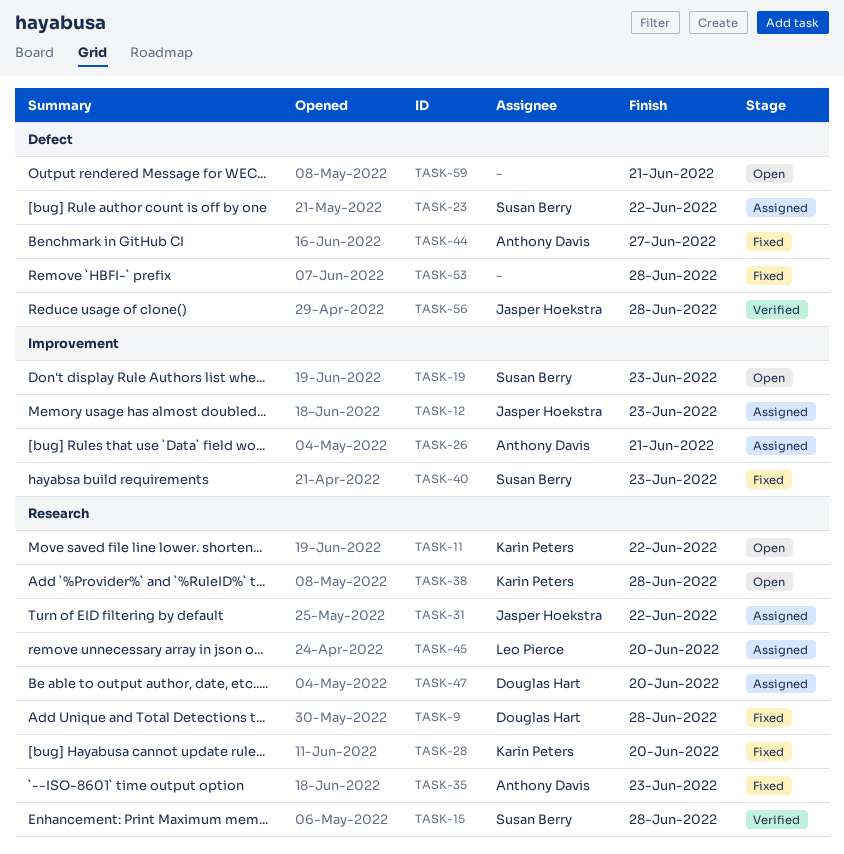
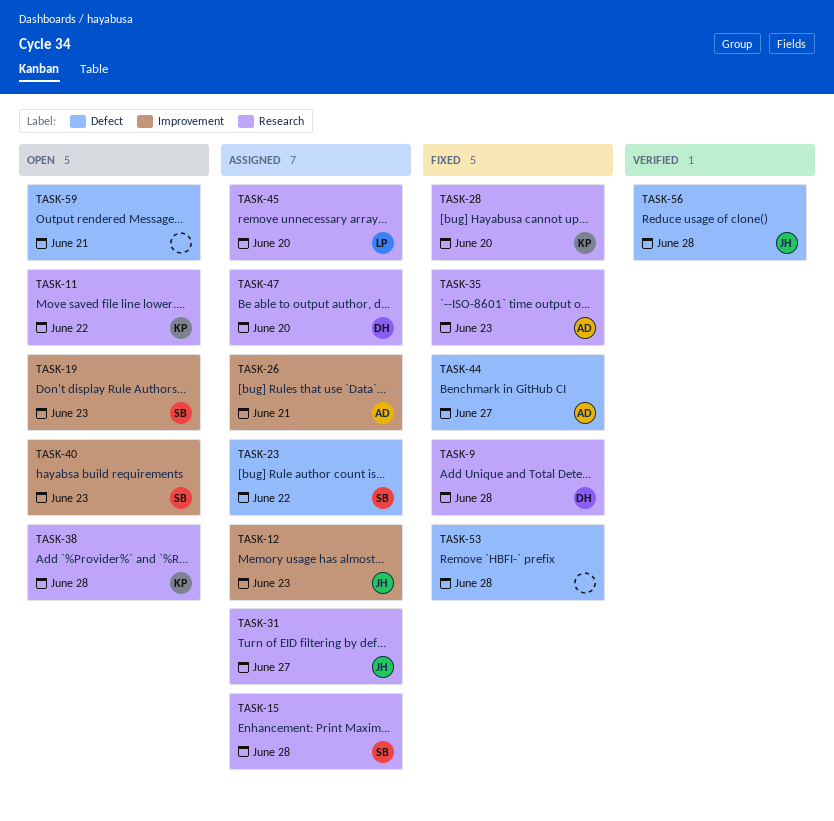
TASK-15, status: Verified -> Assigned
TASK-31, due: Jun 22 -> Jun 27
TASK-40, status: Fixed -> Open

